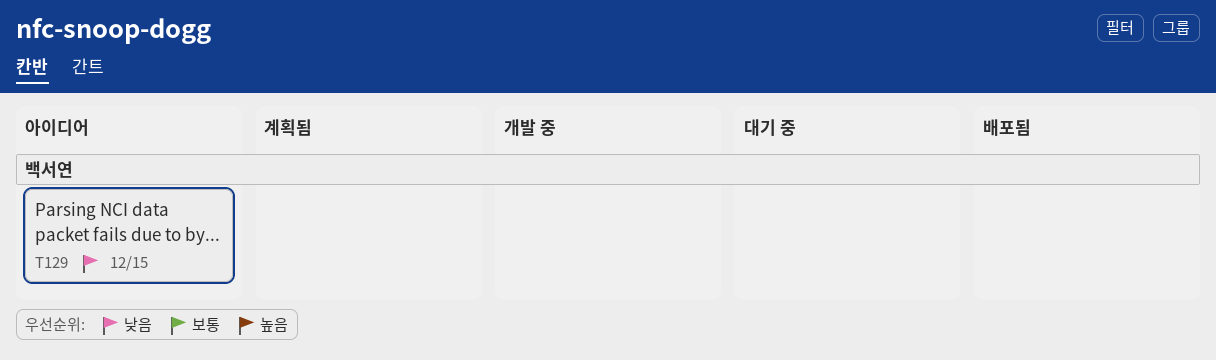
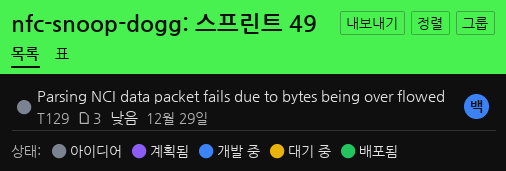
T129, due: Dec 15 -> Dec 29

